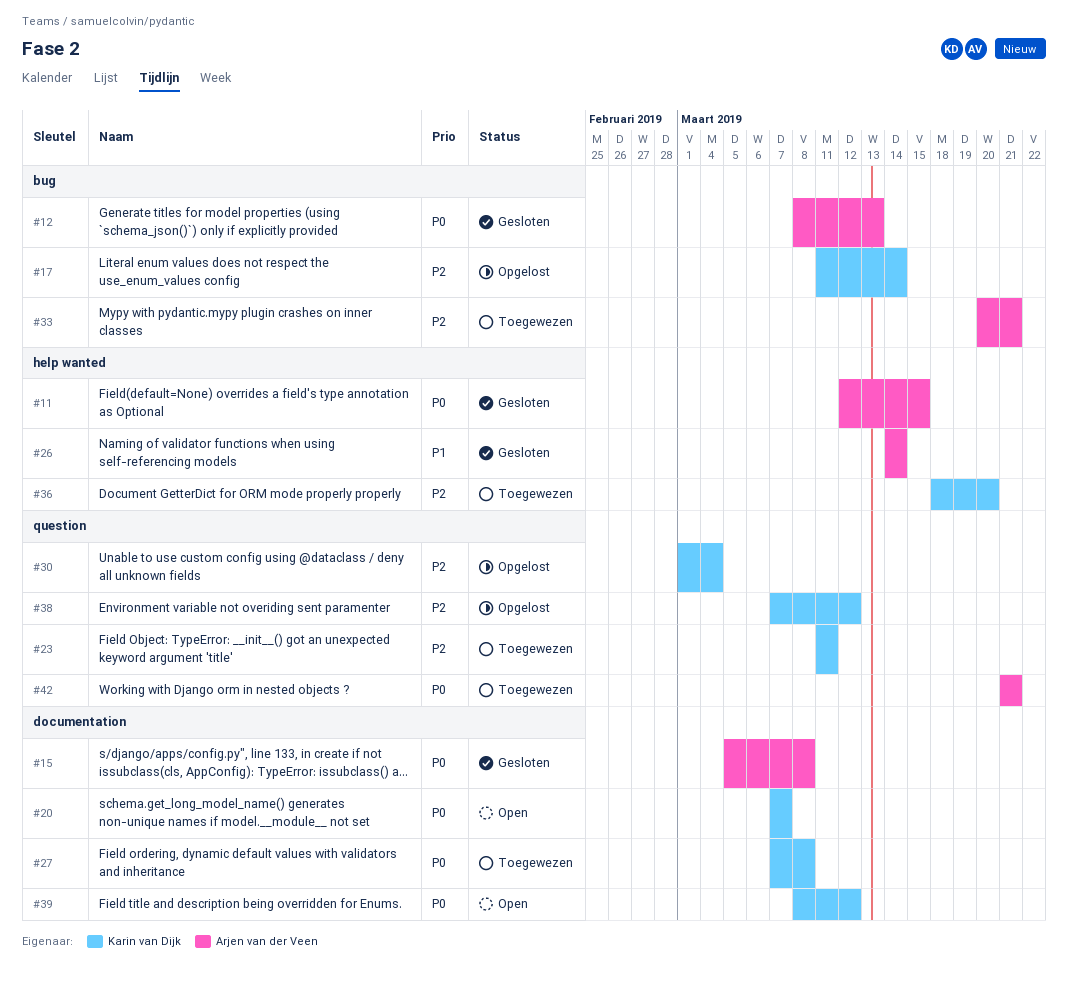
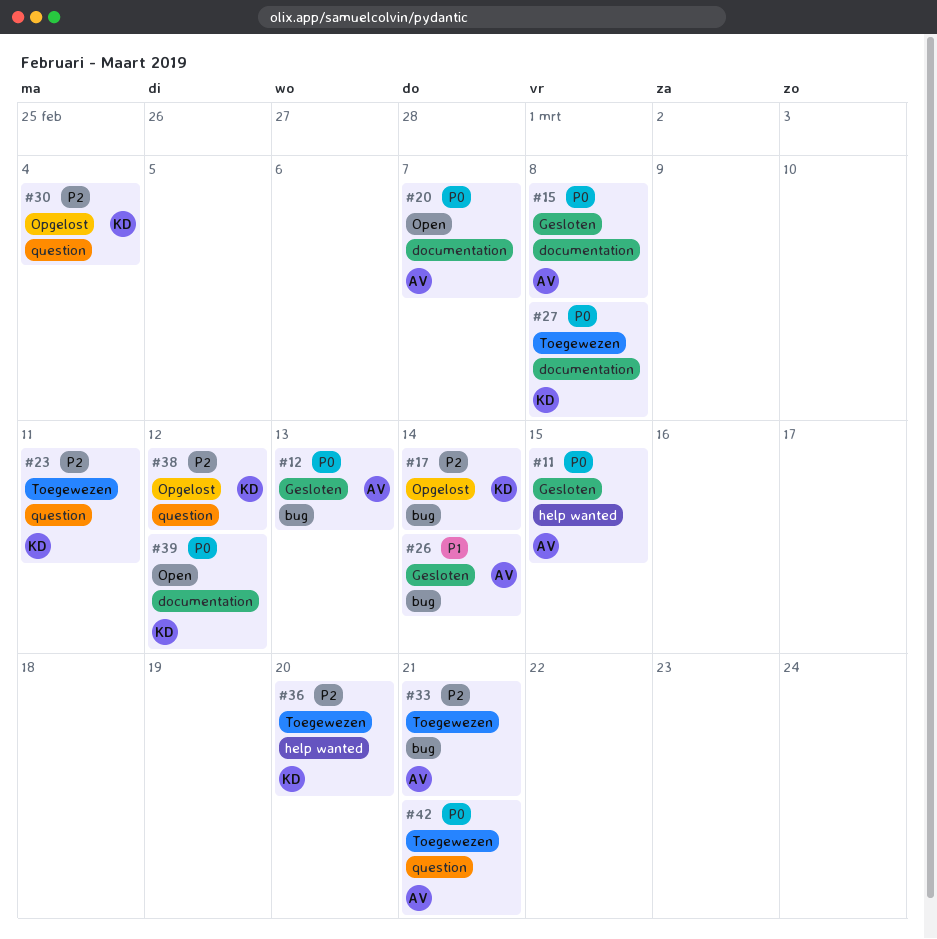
#20, owner: Karin van Dijk -> Arjen van der Veen
#26, label: help wanted -> bug

